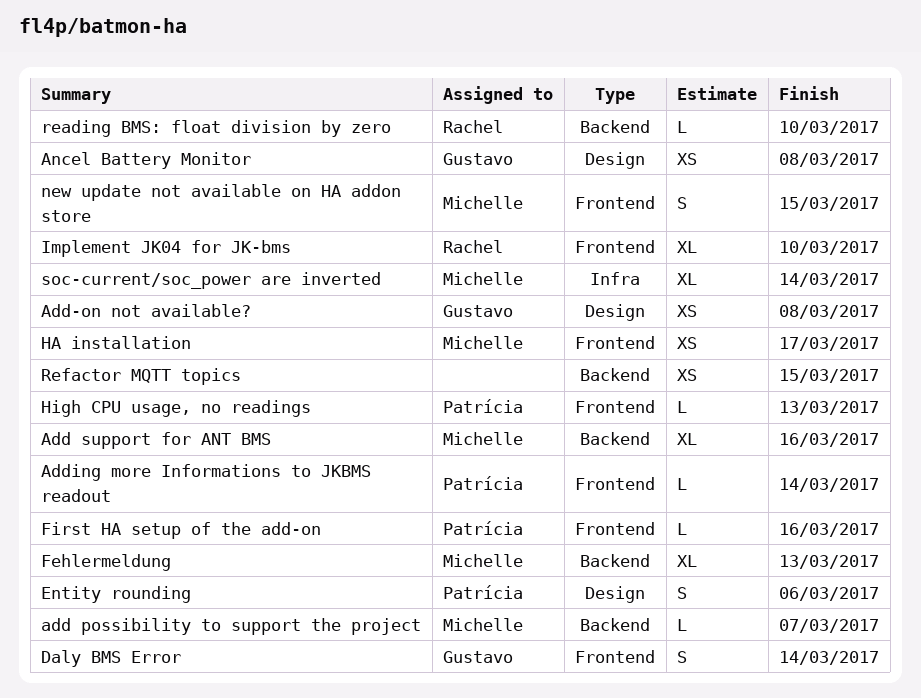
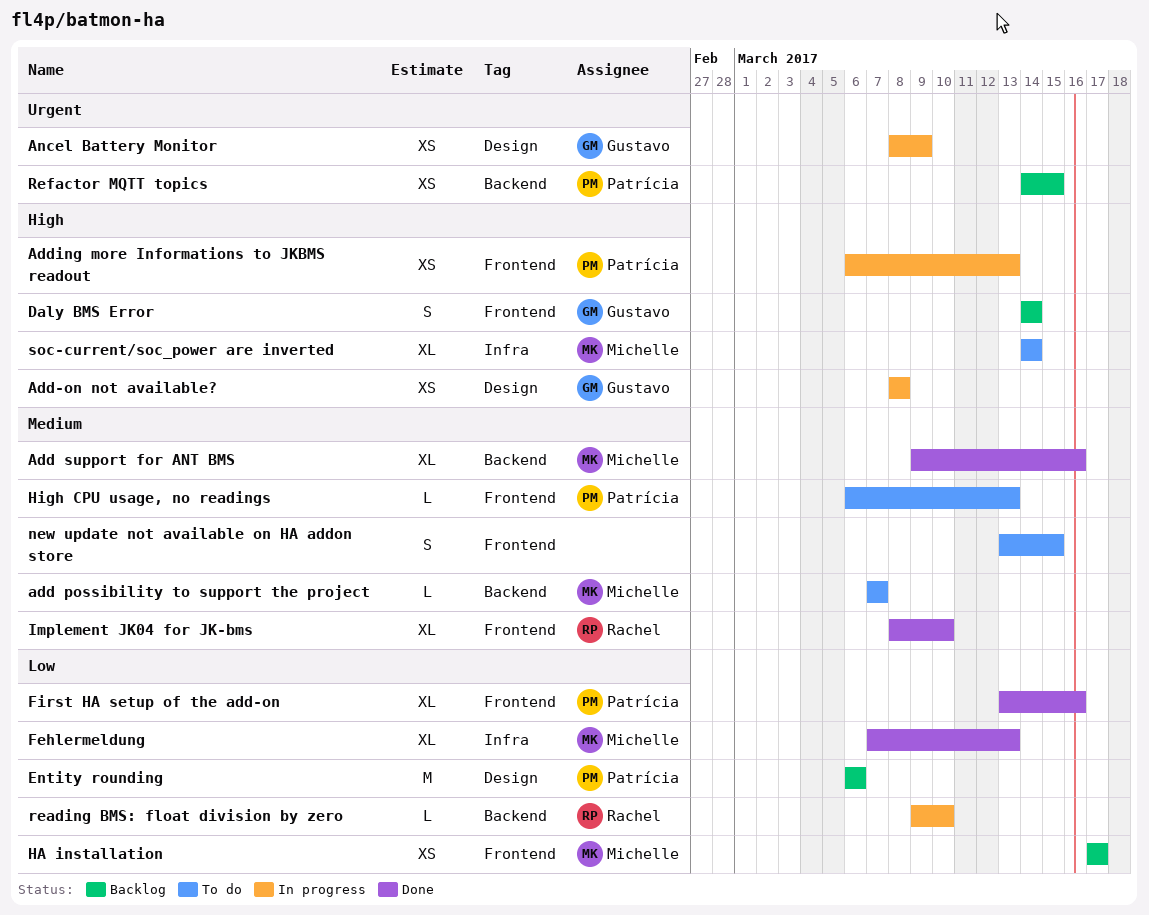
Adding more Informations to JKBMS readout, estimate: L -> XS
Adding more Informations to JKBMS readout, due: Mar 14 -> Mar 13
Ancel Battery Monitor, due: Mar 8 -> Mar 9
Entity rounding, estimate: S -> M
Fehlermeldung, label: Backend -> Infra
First HA setup of the add-on, estimate: L -> XL
new update not available on HA addon store, owner: Michelle -> none
Refactor MQTT topics, owner: none -> Patrícia

